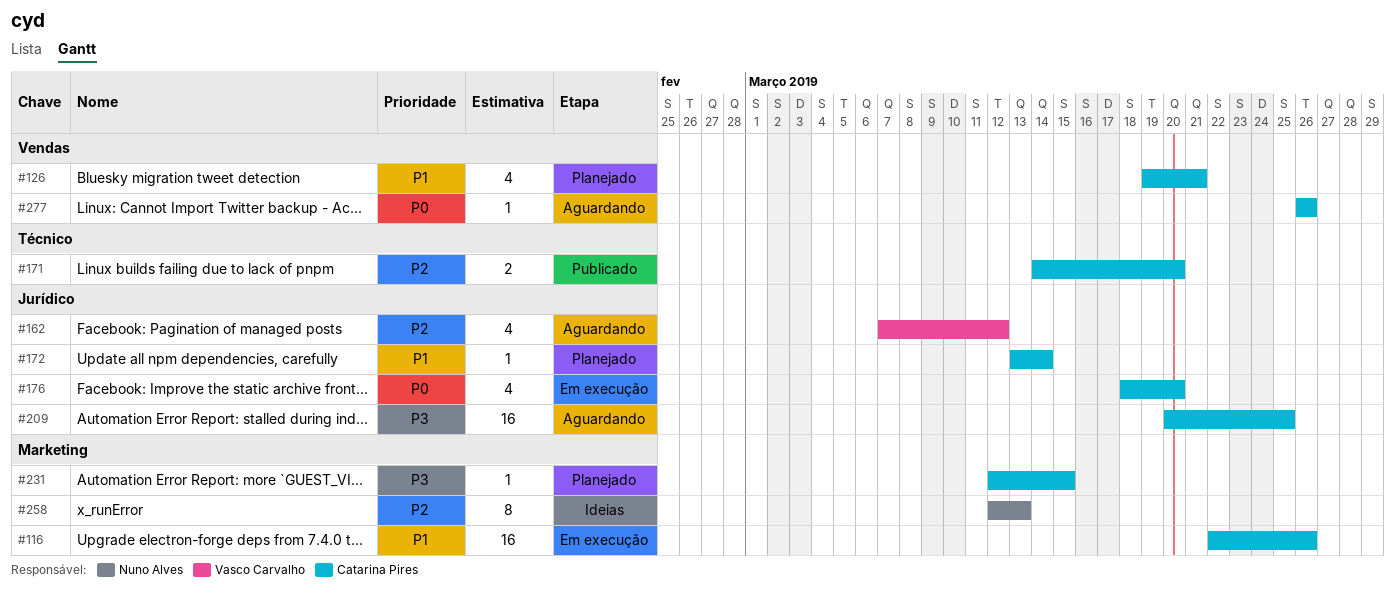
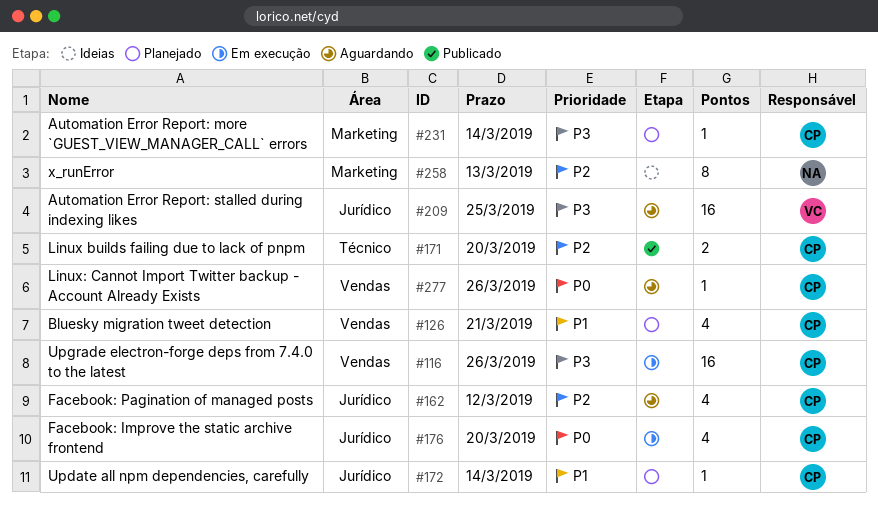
#116, priority: P1 -> P3
#116, label: Marketing -> Vendas
#162, owner: Vasco Carvalho -> Catarina Pires
#209, owner: Catarina Pires -> Vasco Carvalho
#231, due: Mar 15 -> Mar 14

